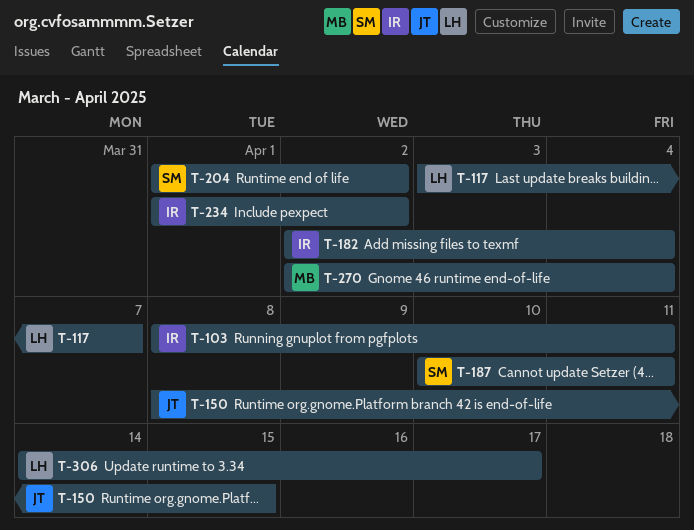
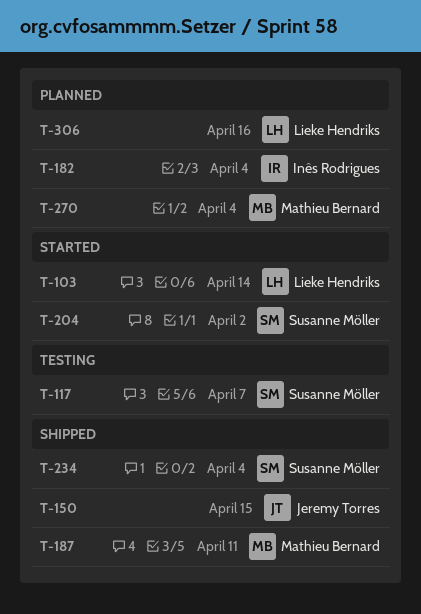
T-103, owner: Inês Rodrigues -> Lieke Hendriks
T-103, due: Apr 11 -> Apr 14
T-117, owner: Lieke Hendriks -> Susanne Möller
T-187, owner: Susanne Möller -> Mathieu Bernard
T-234, owner: Inês Rodrigues -> Susanne Möller
T-234, due: Apr 2 -> Apr 4
T-306, due: Apr 17 -> Apr 16

